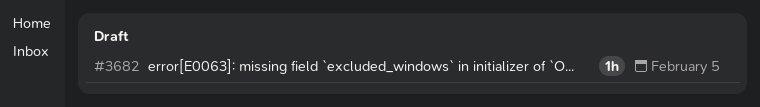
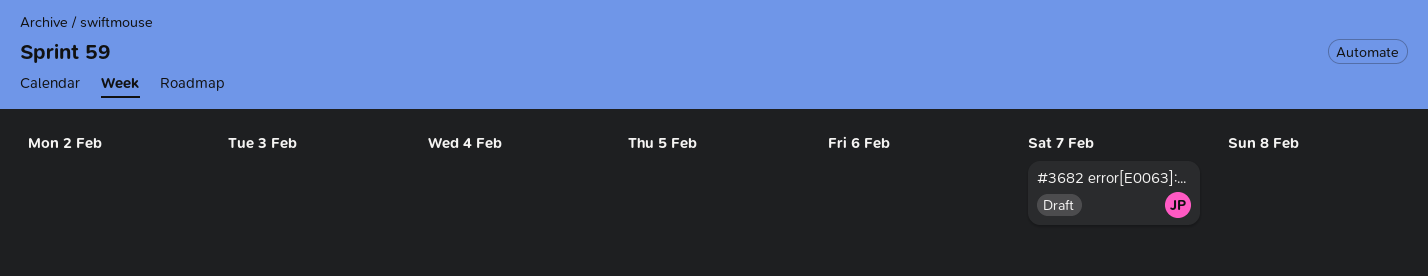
#3682, due: Feb 5 -> Feb 7

